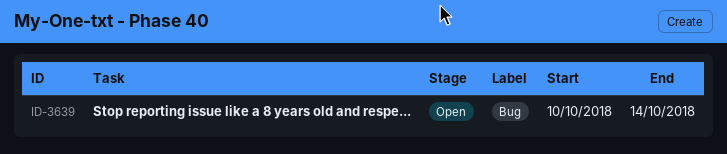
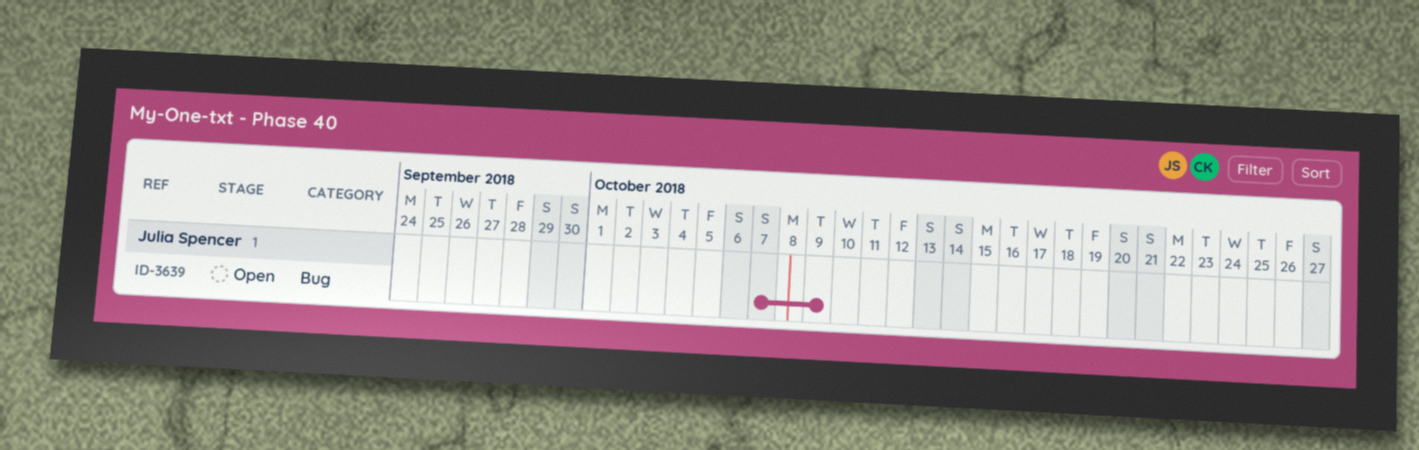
ID-3639, start: Oct 10 -> Oct 7
ID-3639, due: Oct 14 -> Oct 9

